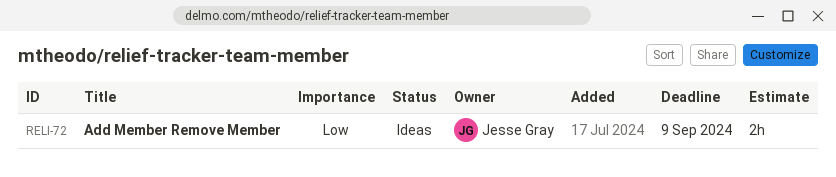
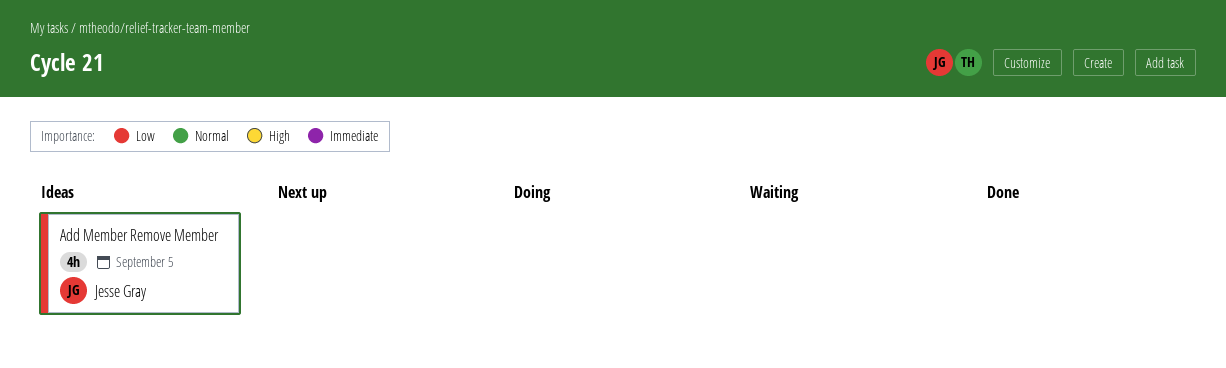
Add Member Remove Member, estimate: 2h -> 4h
Add Member Remove Member, due: Sep 9 -> Sep 5

